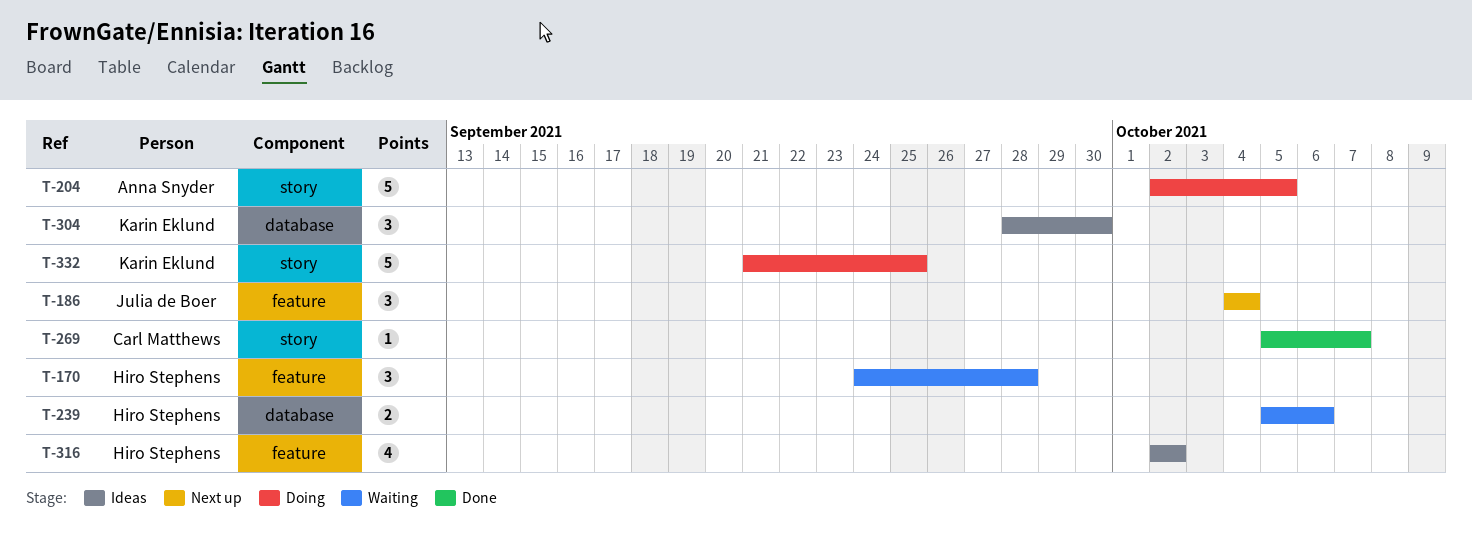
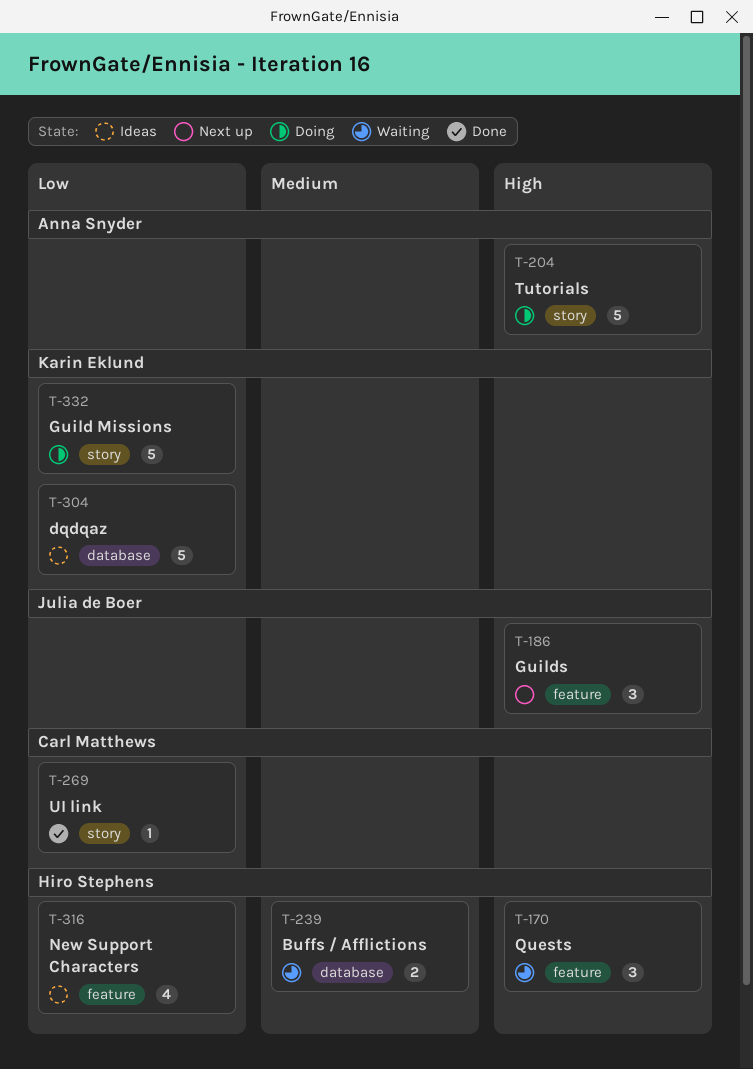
T-304, estimate: 3 -> 5

